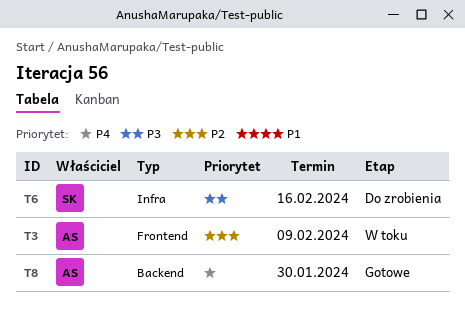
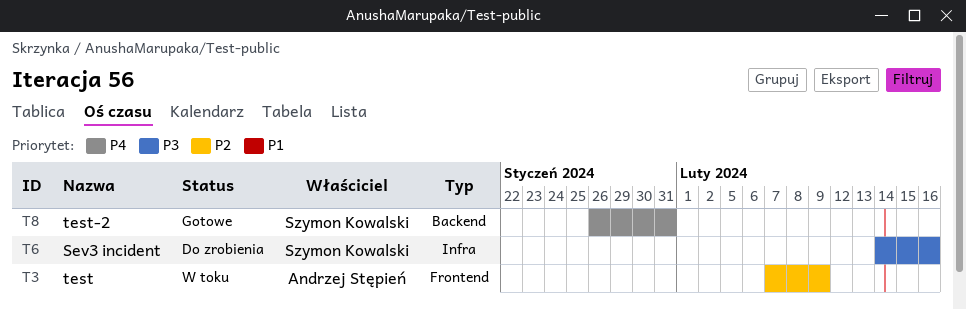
T8, owner: Andrzej Stępień -> Szymon Kowalski
T8, due: Jan 30 -> Jan 31

